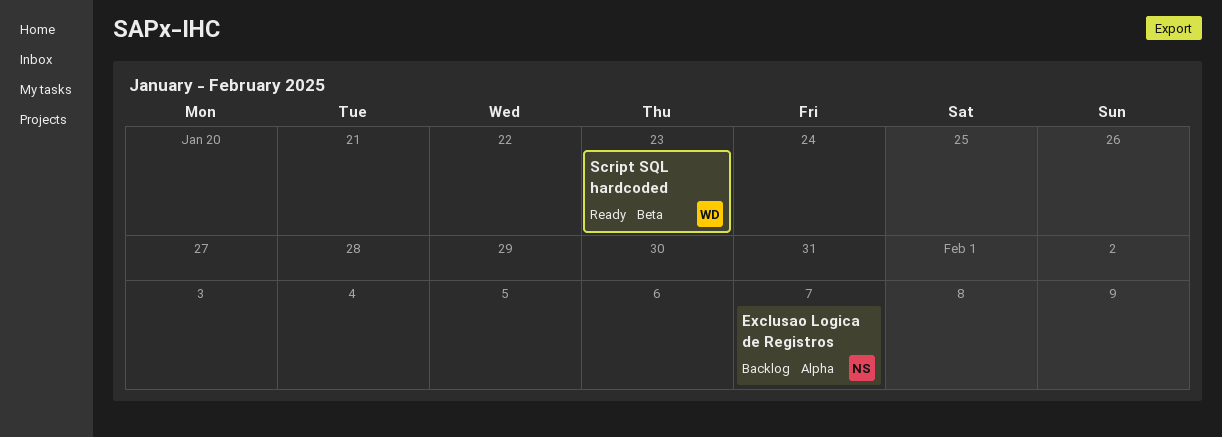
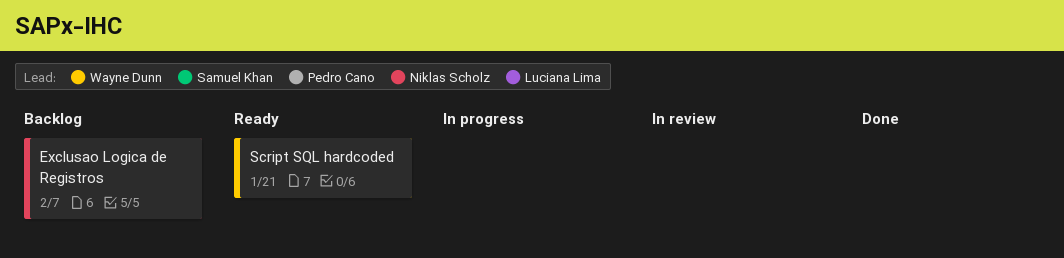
Script SQL hardcoded, due: Jan 23 -> Jan 21

